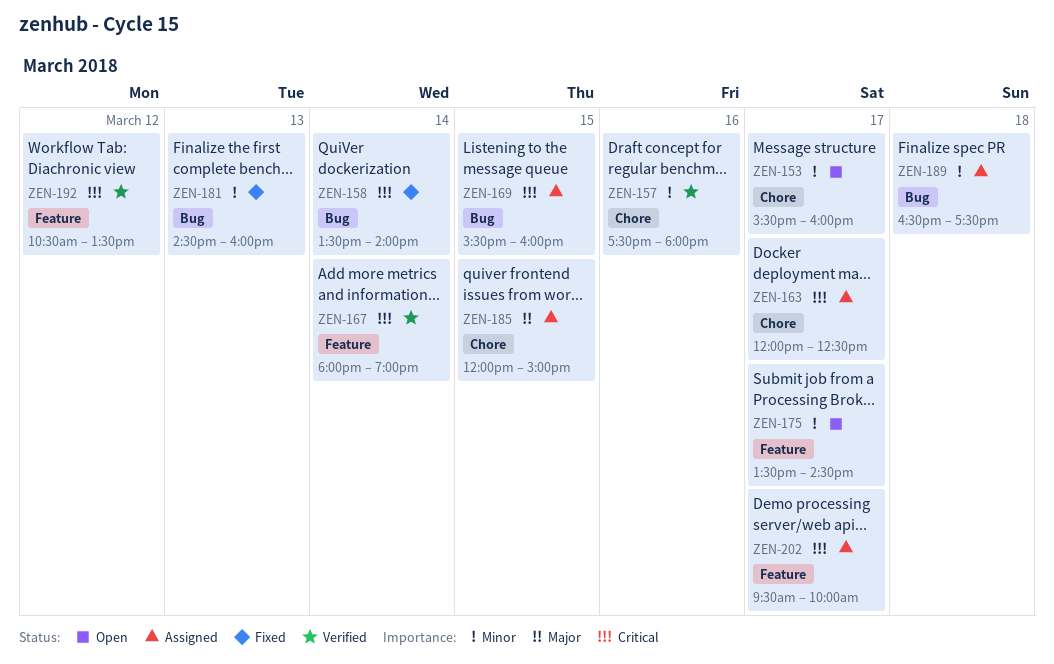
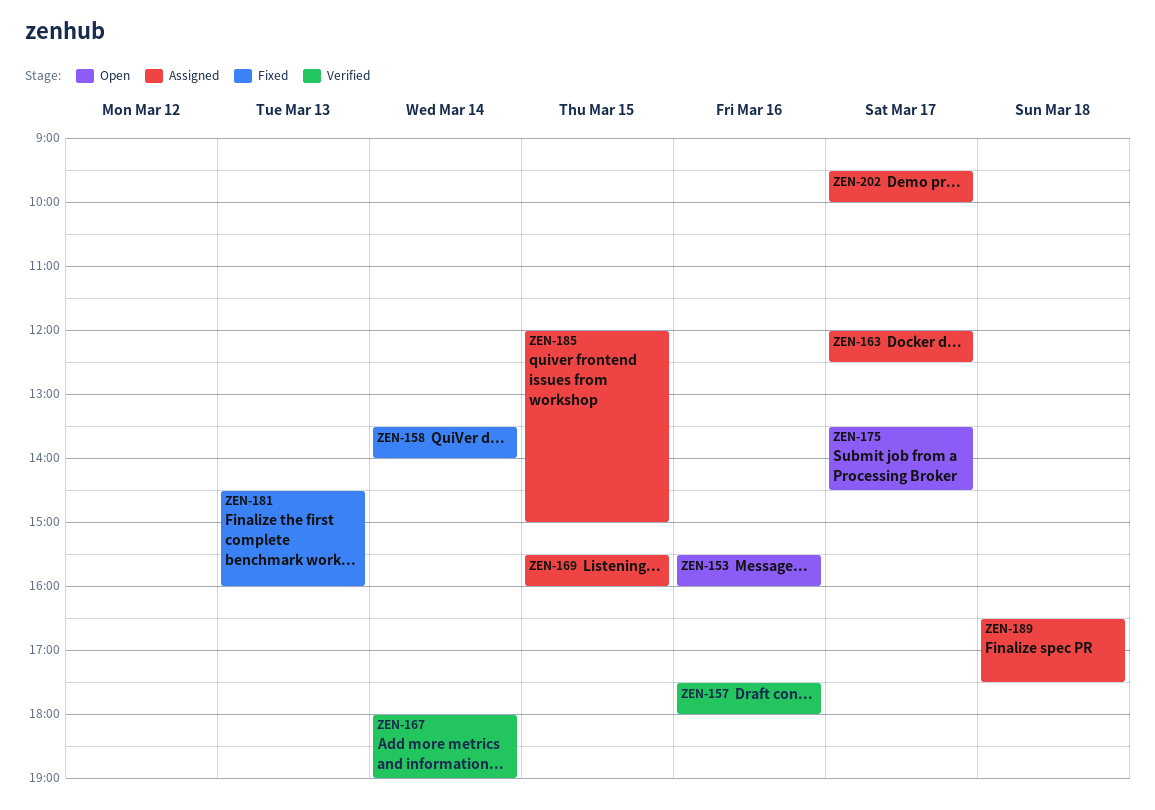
ZEN-153, day: Mar 17 -> Mar 16
ZEN-192: present -> none

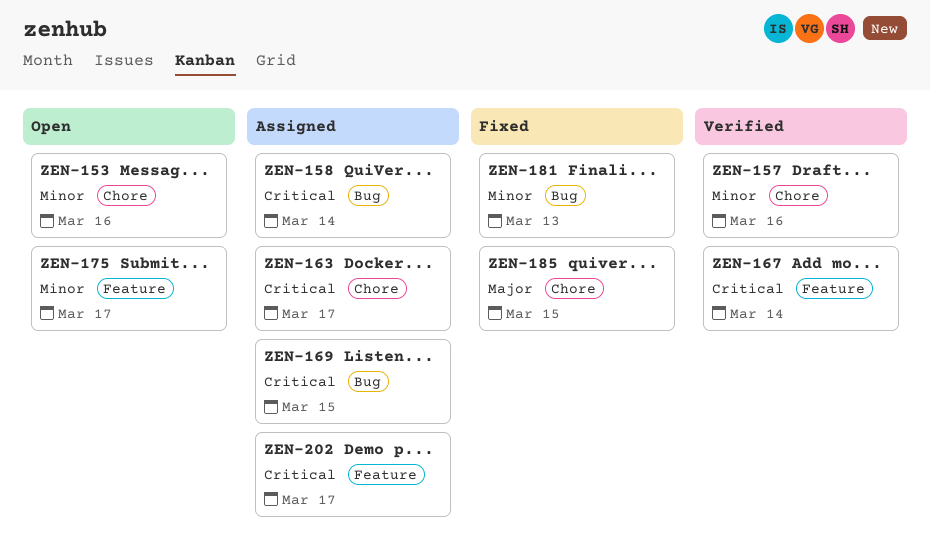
ZEN-158, status: Fixed -> Assigned
ZEN-185, status: Assigned -> Fixed
ZEN-189: present -> none

